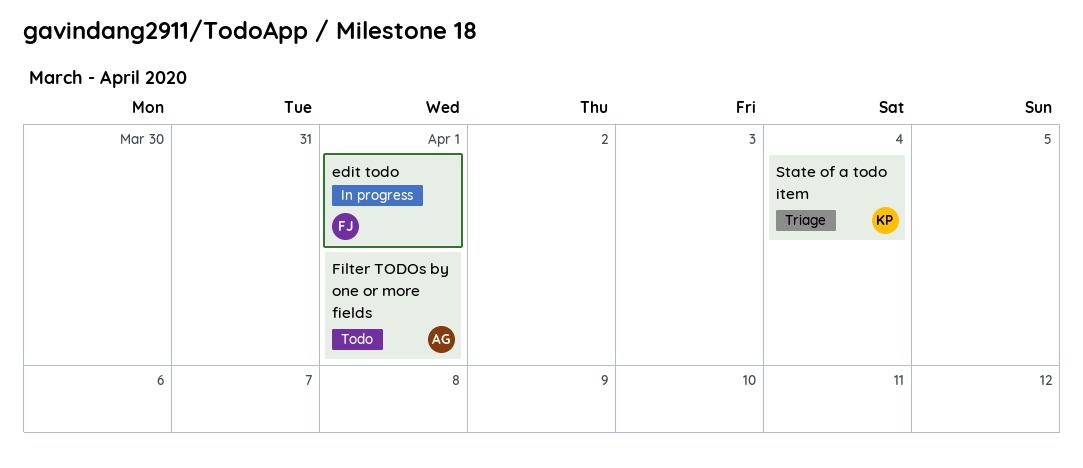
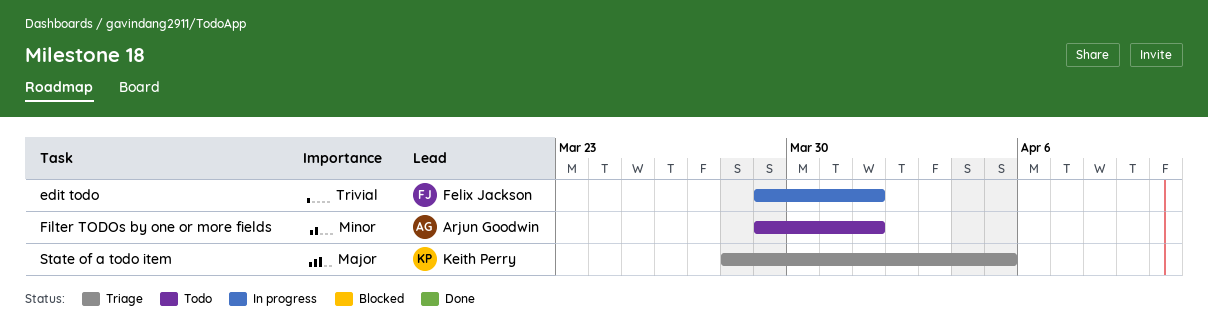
State of a todo item, due: Apr 4 -> Apr 5

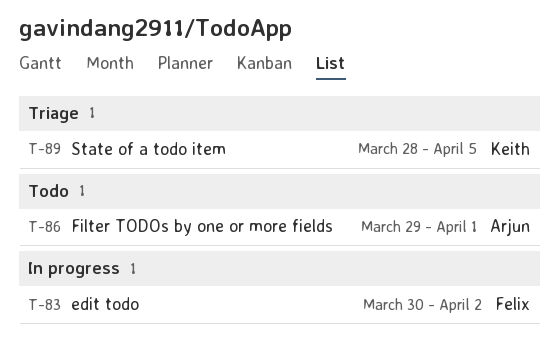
edit todo, start: Mar 29 -> Mar 30
edit todo, due: Apr 1 -> Apr 2

